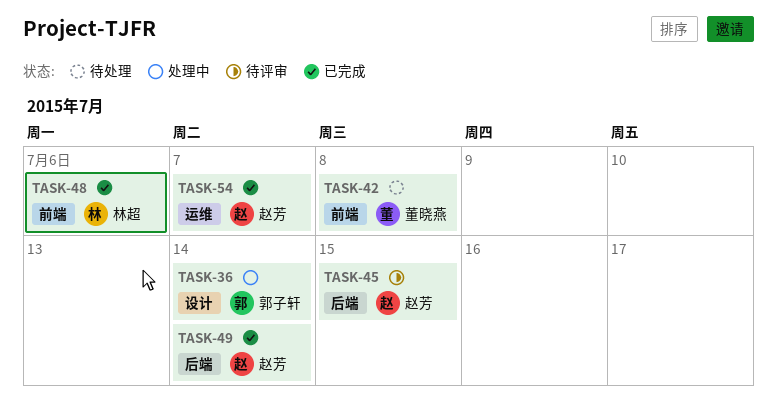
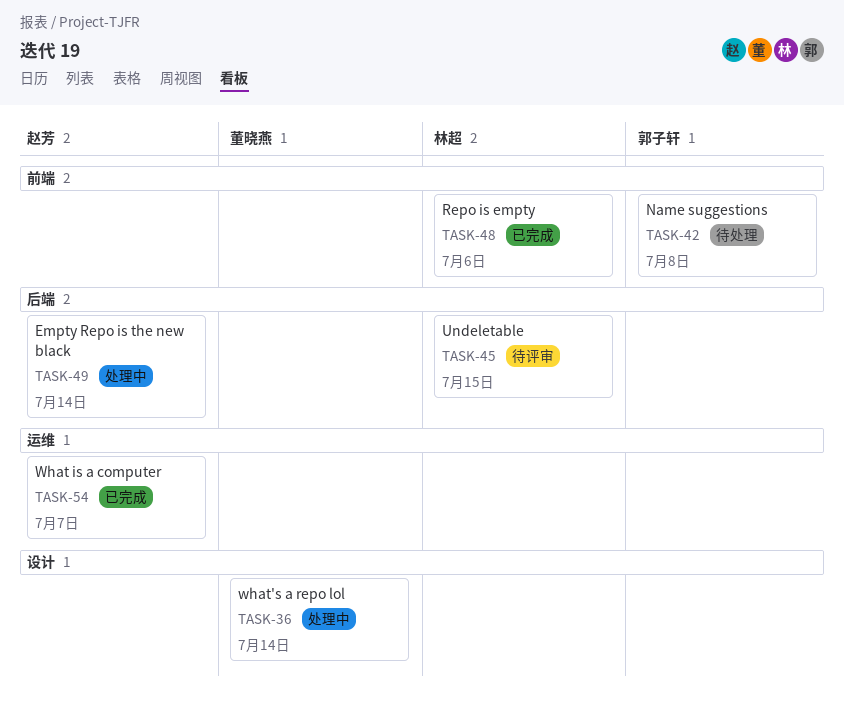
TASK-36, owner: 郭子轩 -> 董晓燕
TASK-42, owner: 董晓燕 -> 郭子轩
TASK-45, owner: 赵芳 -> 林超
TASK-49, status: 已完成 -> 处理中

